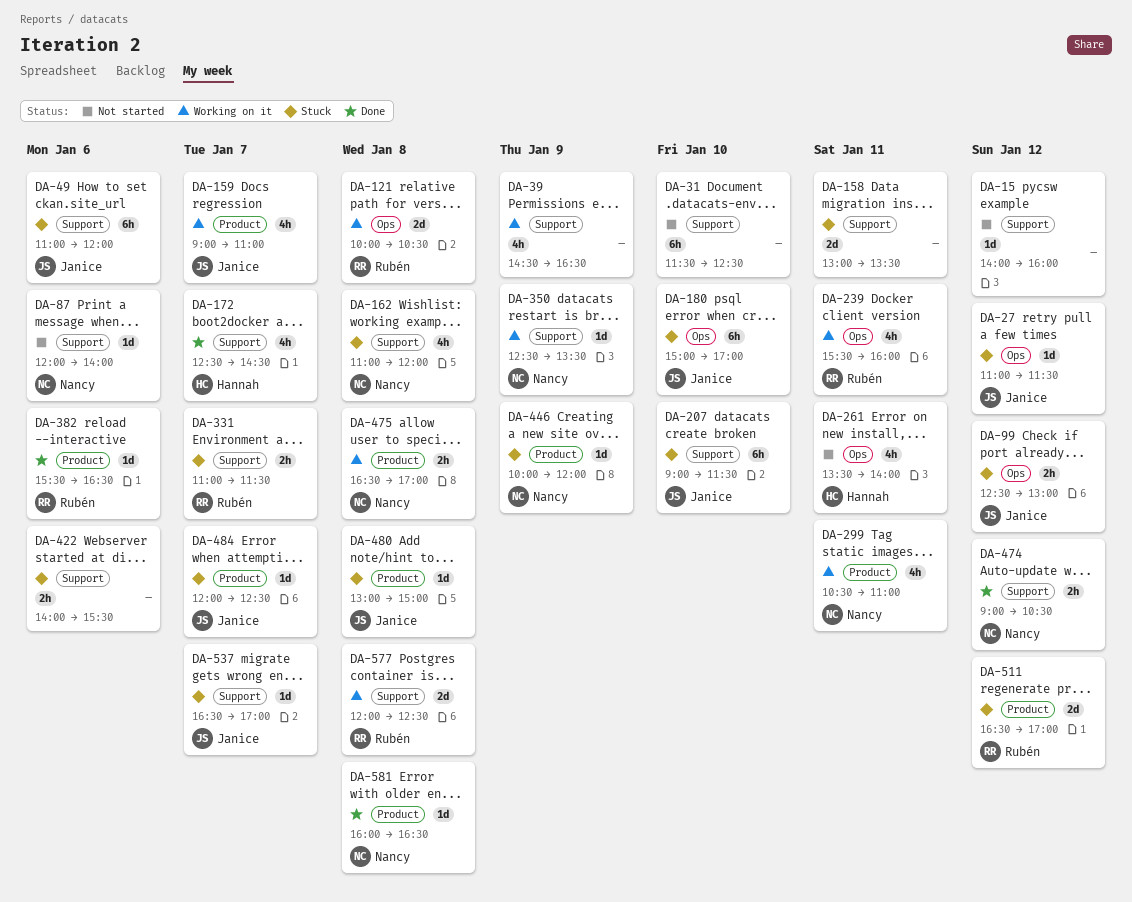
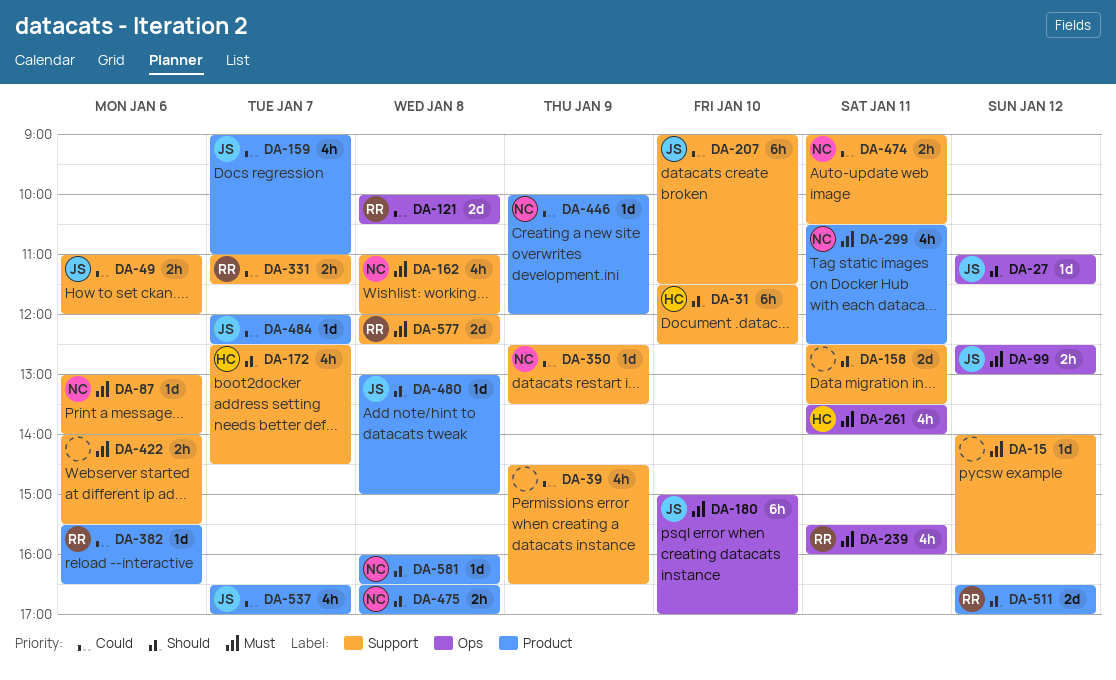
DA-31, owner: none -> Hannah
DA-49, estimate: 6h -> 2h
DA-87, begins: 12:00 -> 13:00
DA-158, begins: 13:00 -> 12:30
DA-299, ends: 11:00 -> 12:30
DA-474, day: Jan 12 -> Jan 11
DA-537, label: Support -> Product
DA-537, estimate: 1d -> 4h

